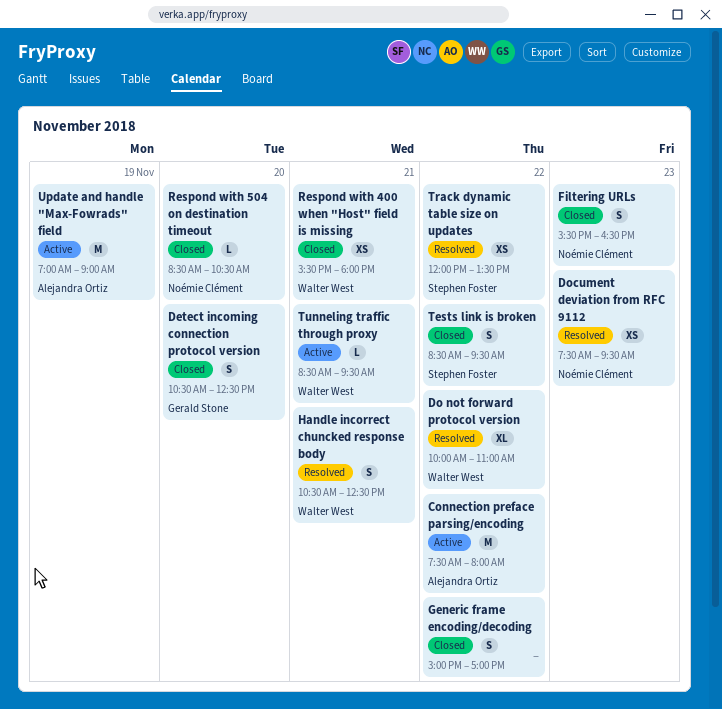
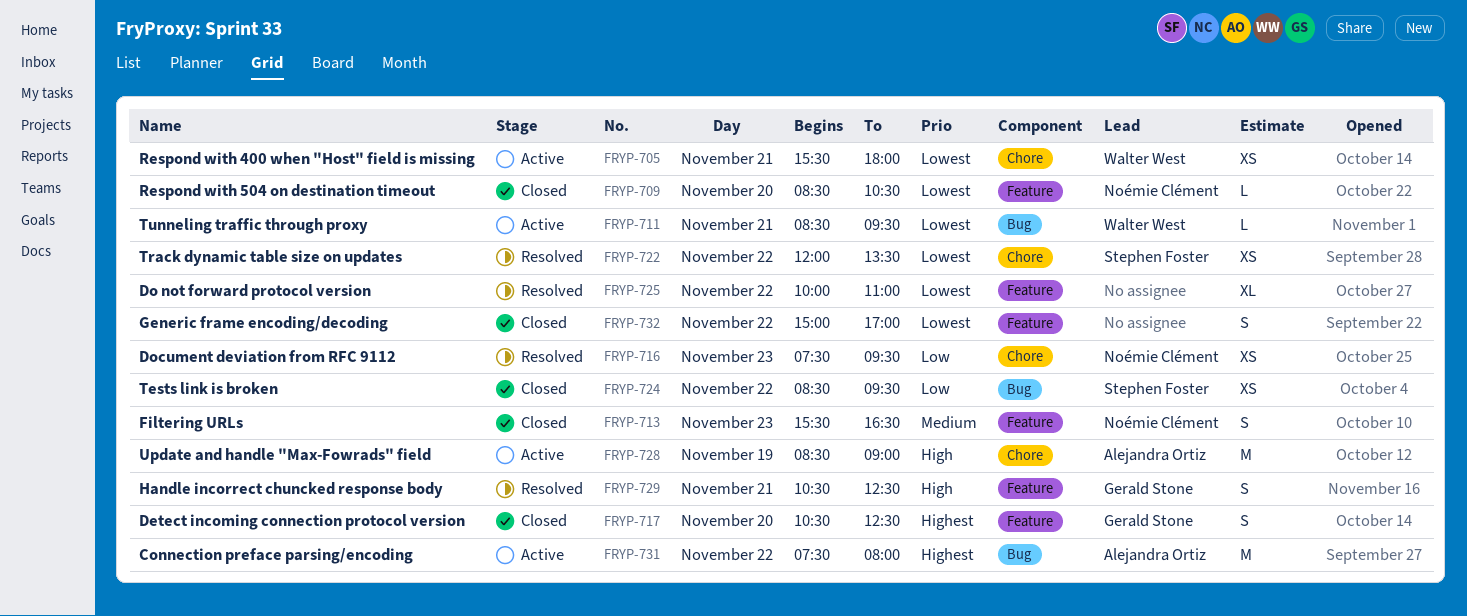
Do not forward protocol version, owner: Walter West -> none
Handle incorrect chuncked response body, owner: Walter West -> Gerald Stone
Respond with 400 when "Host" field is missing, status: Closed -> Active
Tests link is broken, estimate: S -> XS
Update and handle "Max-Fowrads" field, begins: 07:00 -> 08:30

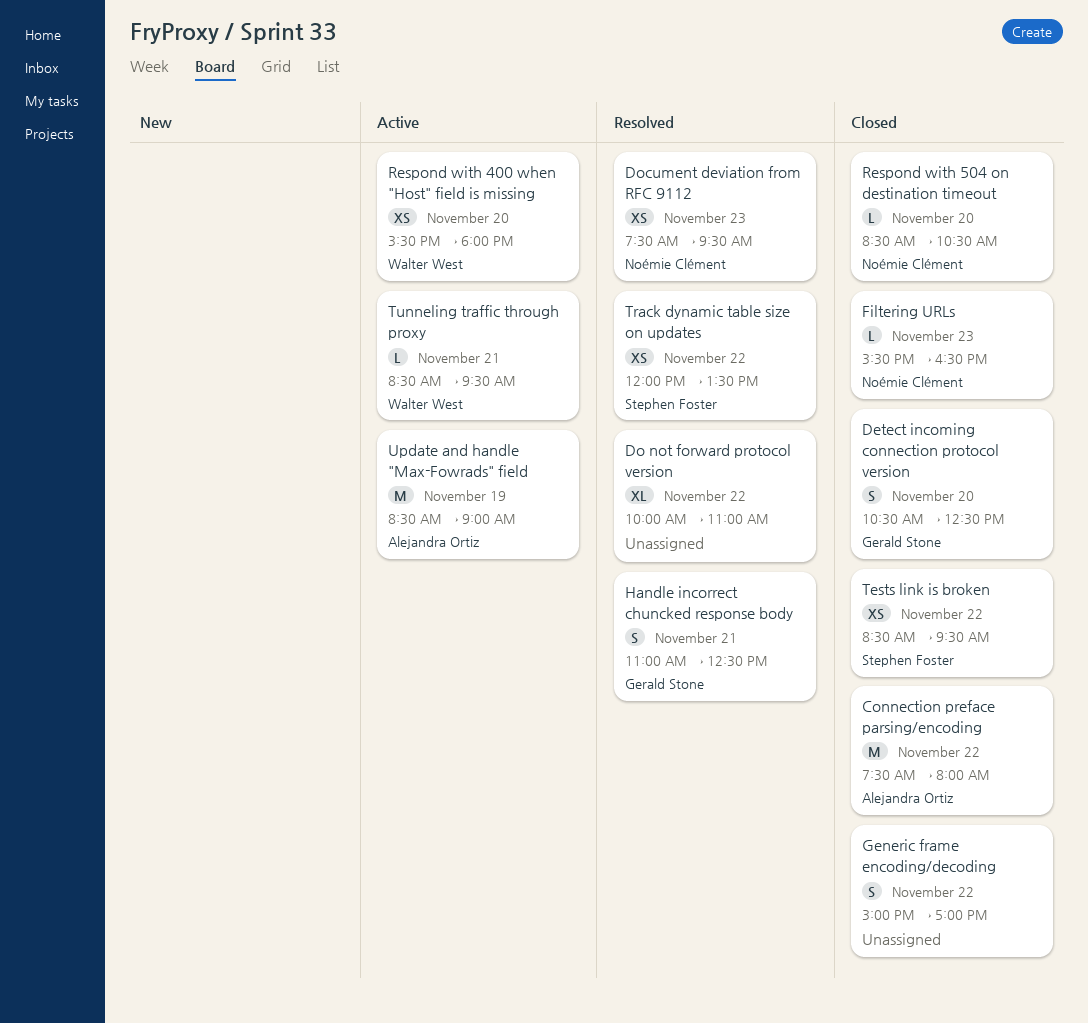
Connection preface parsing/encoding, status: Active -> Closed
Filtering URLs, estimate: S -> L
Handle incorrect chuncked response body, begins: 10:30 -> 11:00
Respond with 400 when "Host" field is missing, day: Nov 21 -> Nov 20

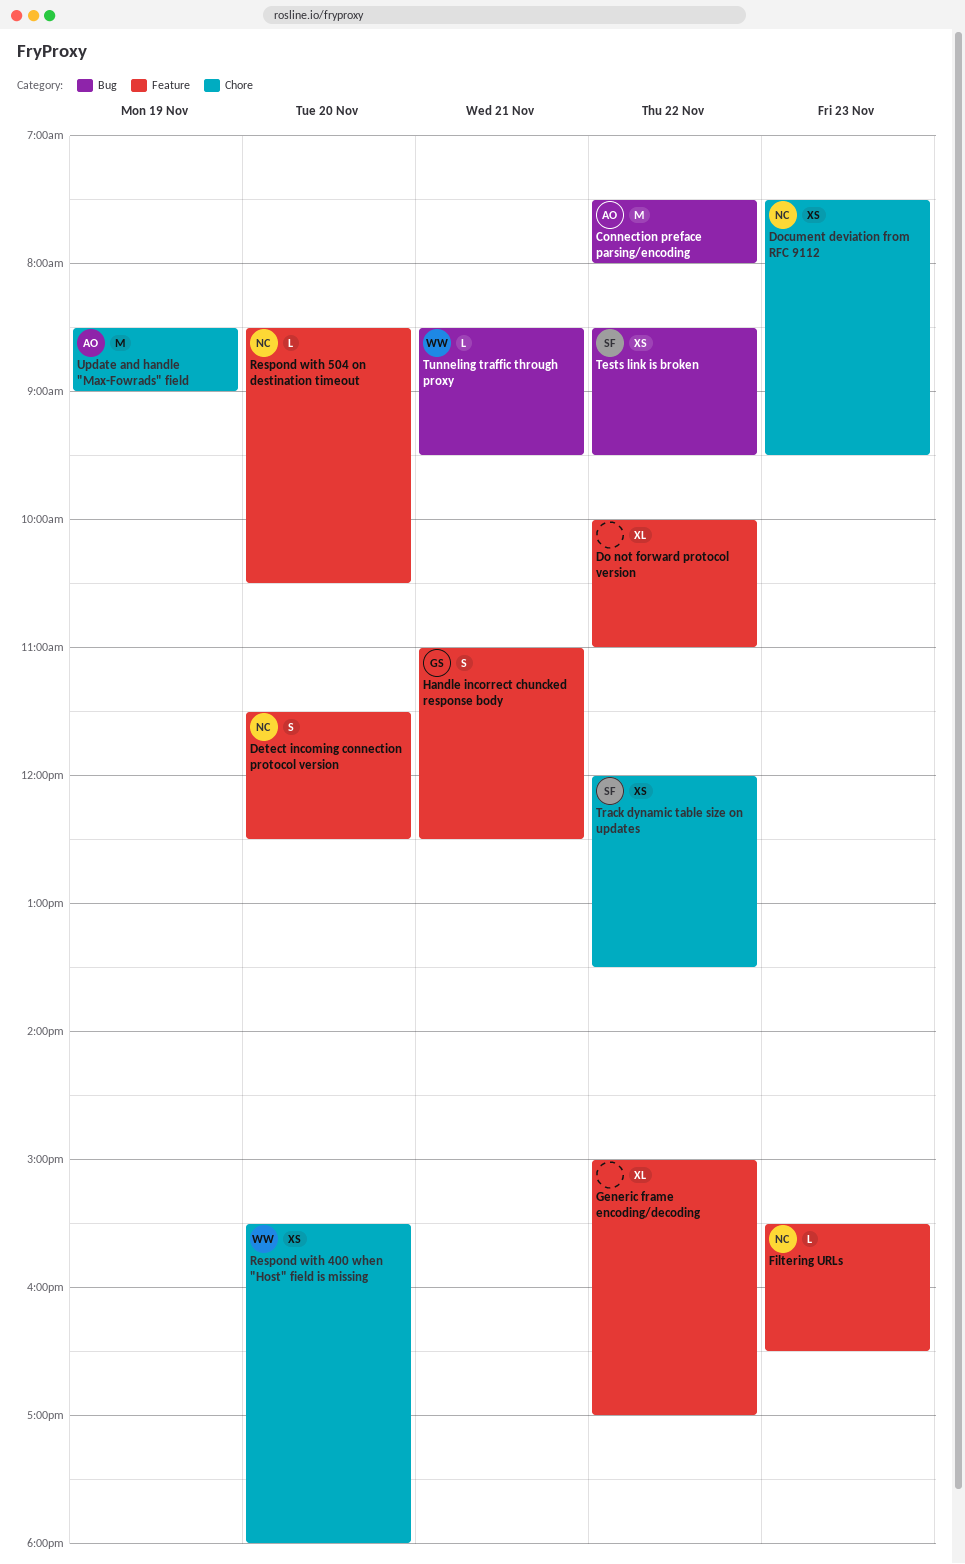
Detect incoming connection protocol version, owner: Gerald Stone -> Noémie Clément
Detect incoming connection protocol version, begins: 10:30 -> 11:30
Generic frame encoding/decoding, estimate: S -> XL

